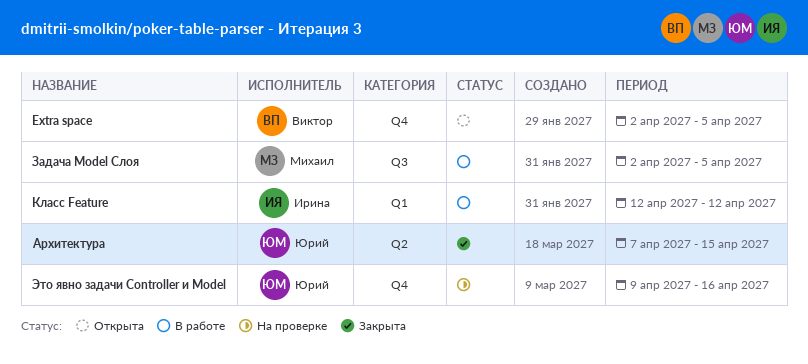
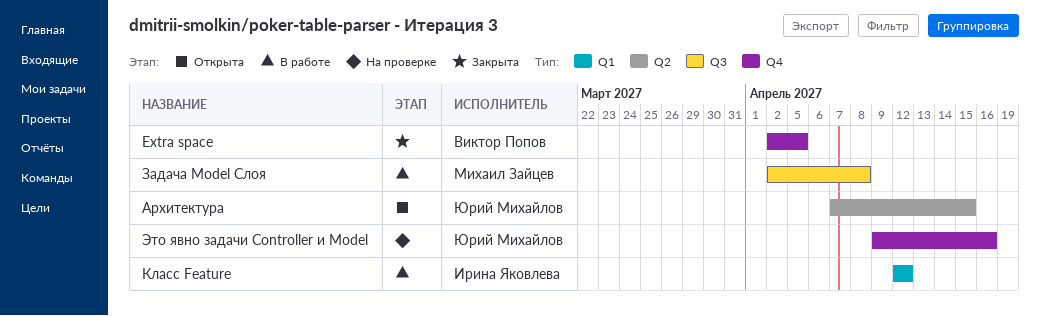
Extra space, status: Открыта -> Закрыта
Архитектура, status: Закрыта -> Открыта
Задача Model Слоя, due: Apr 5 -> Apr 8

